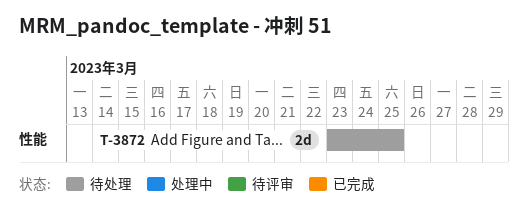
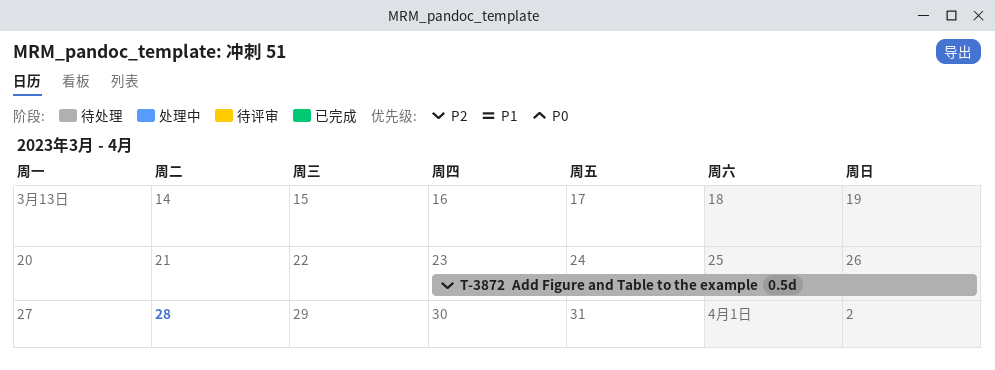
T-3872, estimate: 2d -> 0.5d
T-3872, due: Mar 25 -> Mar 26

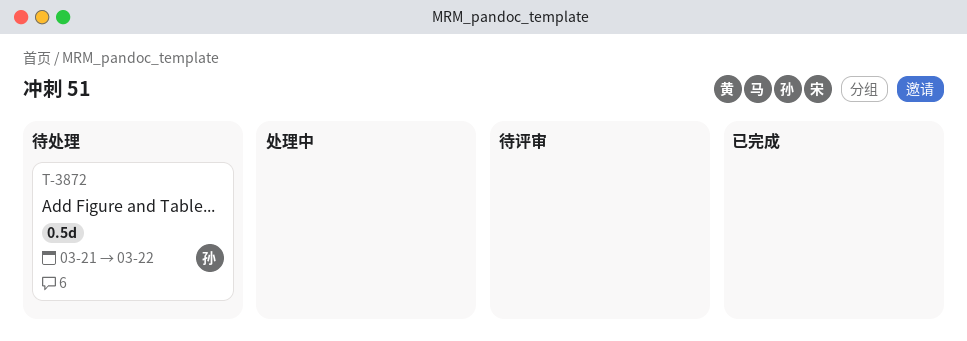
T-3872, start: Mar 23 -> Mar 21
T-3872, due: Mar 26 -> Mar 22

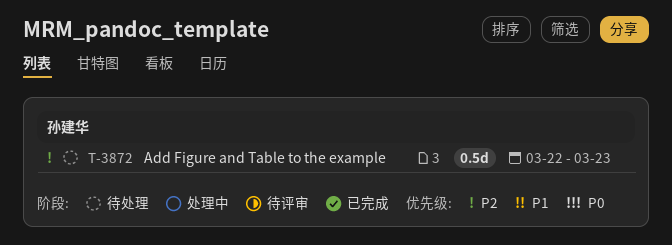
T-3872, start: Mar 21 -> Mar 22
T-3872, due: Mar 22 -> Mar 23

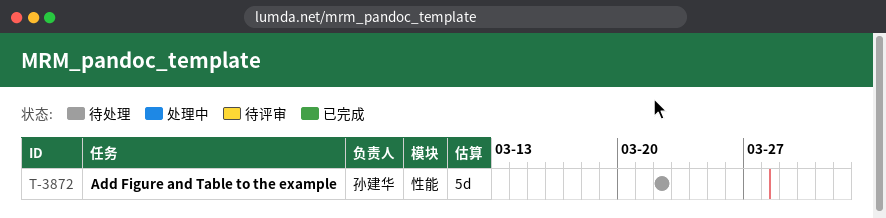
T-3872, estimate: 0.5d -> 5d
T-3872, due: Mar 23 -> Mar 22

